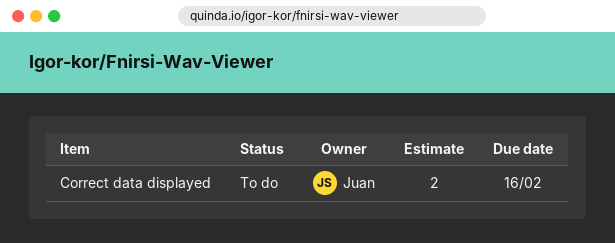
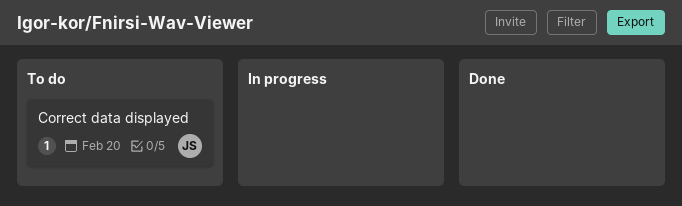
Correct data displayed, estimate: 2 -> 1
Correct data displayed, due: Feb 16 -> Feb 20

